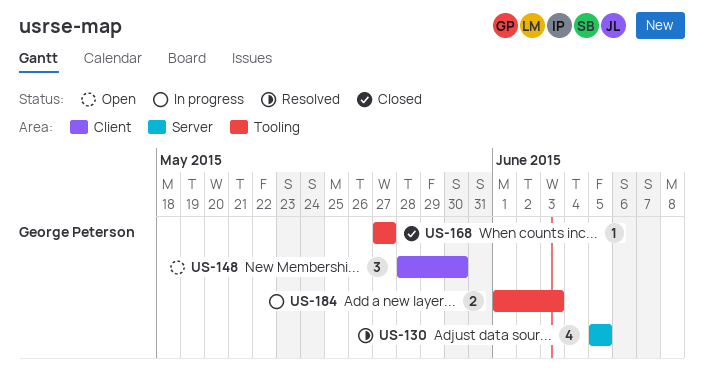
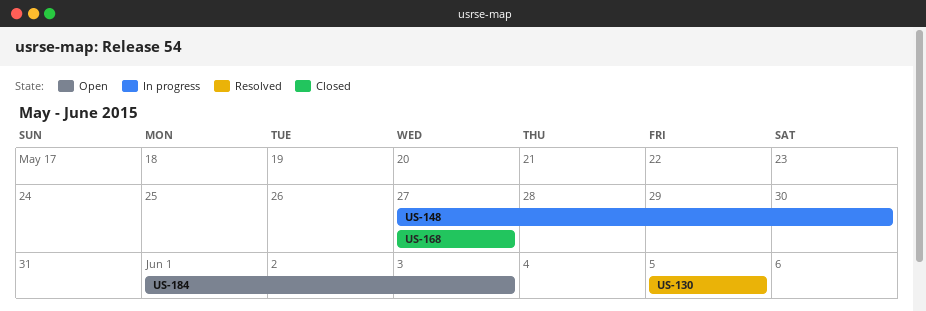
US-148, status: Open -> In progress
US-148, start: May 28 -> May 27
US-184, status: In progress -> Open

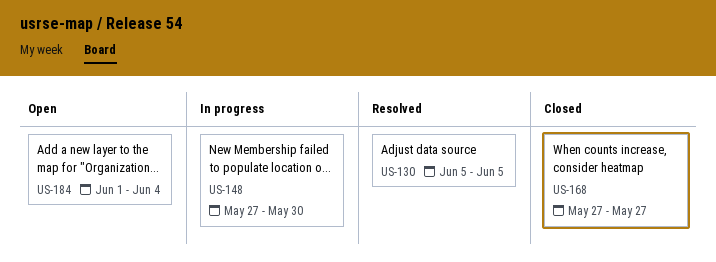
US-184, due: Jun 3 -> Jun 4

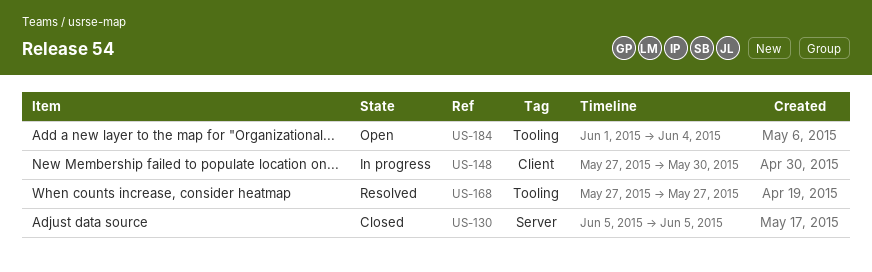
US-130, status: Resolved -> Closed
US-168, status: Closed -> Resolved

